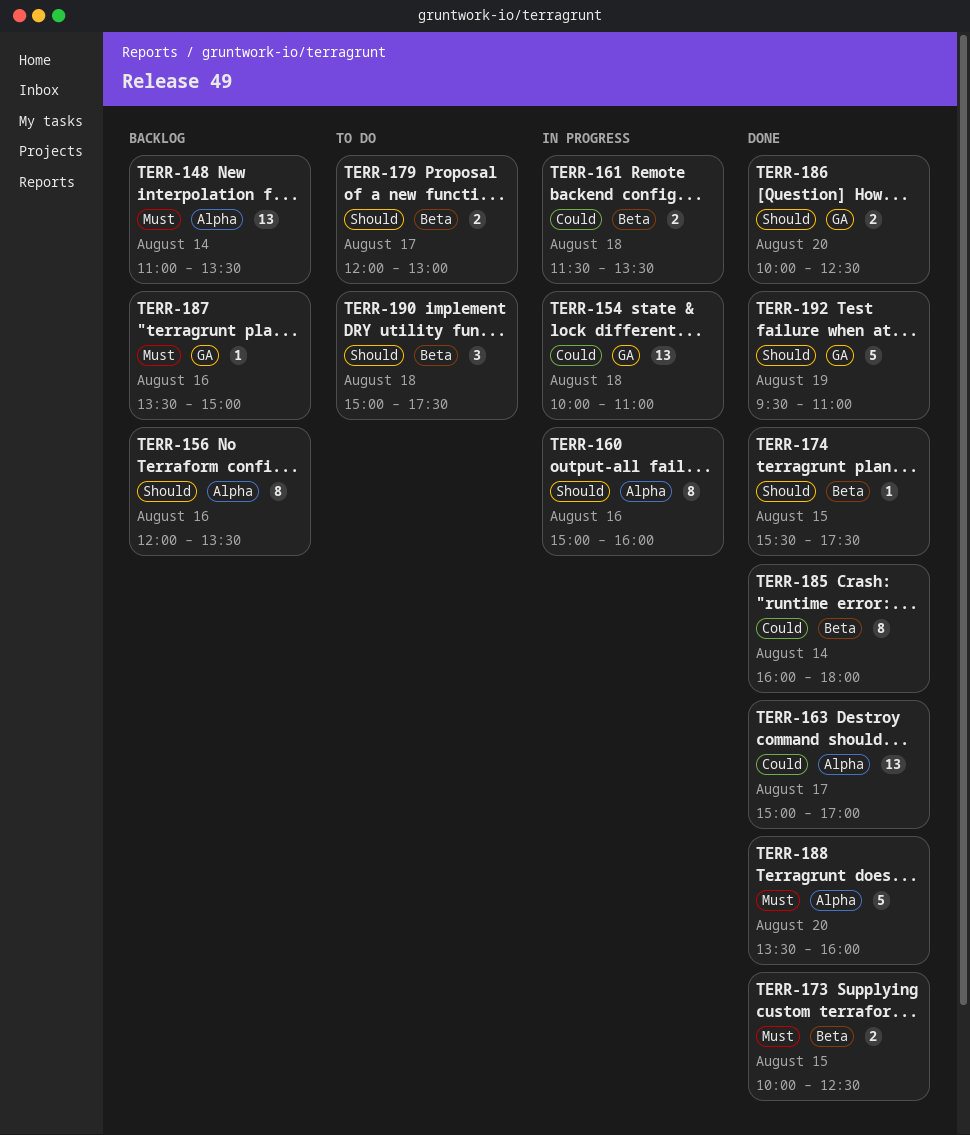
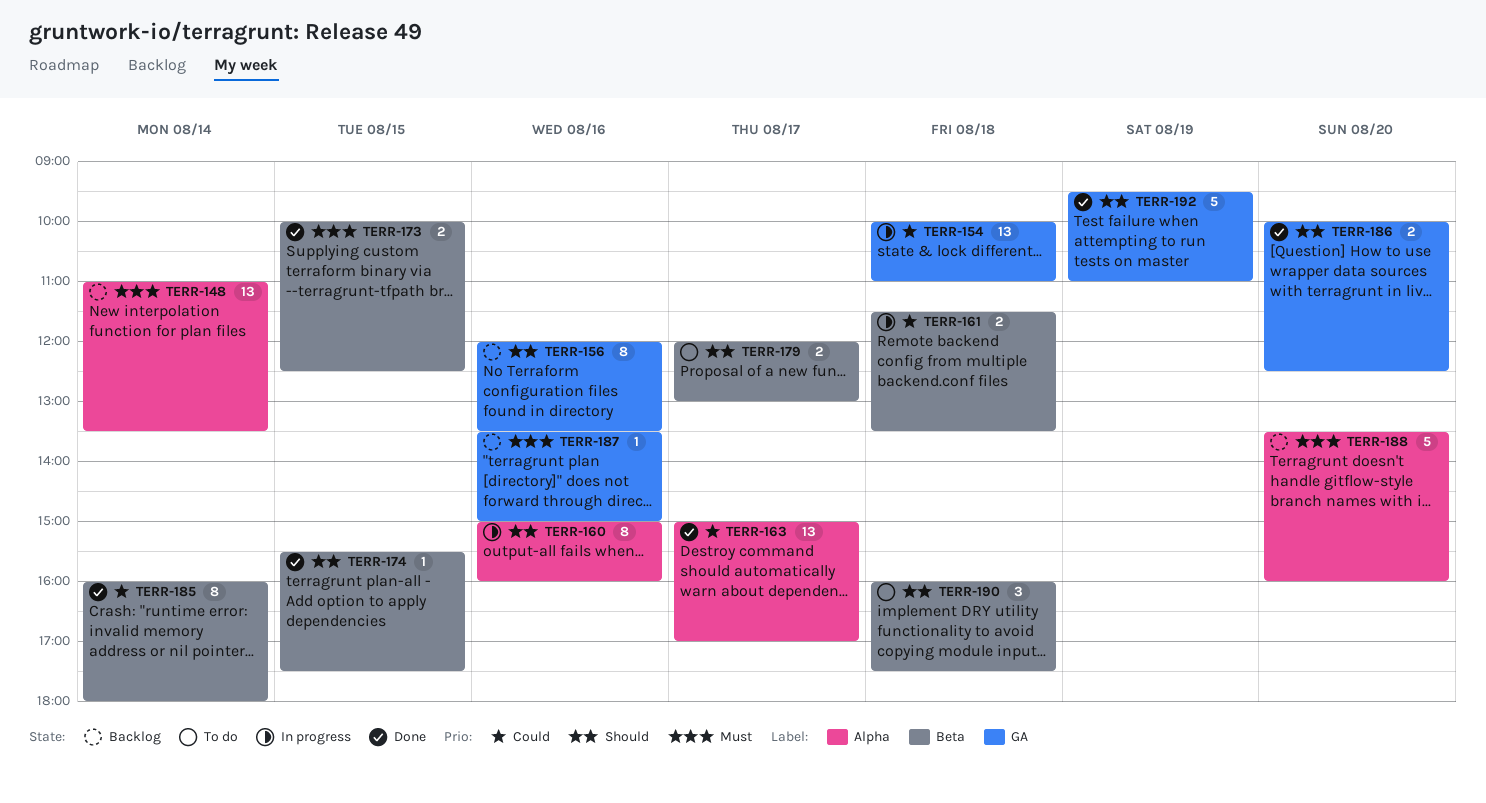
TERR-156, label: Alpha -> GA
TERR-188, status: Done -> Backlog
TERR-190, begins: 15:00 -> 16:00

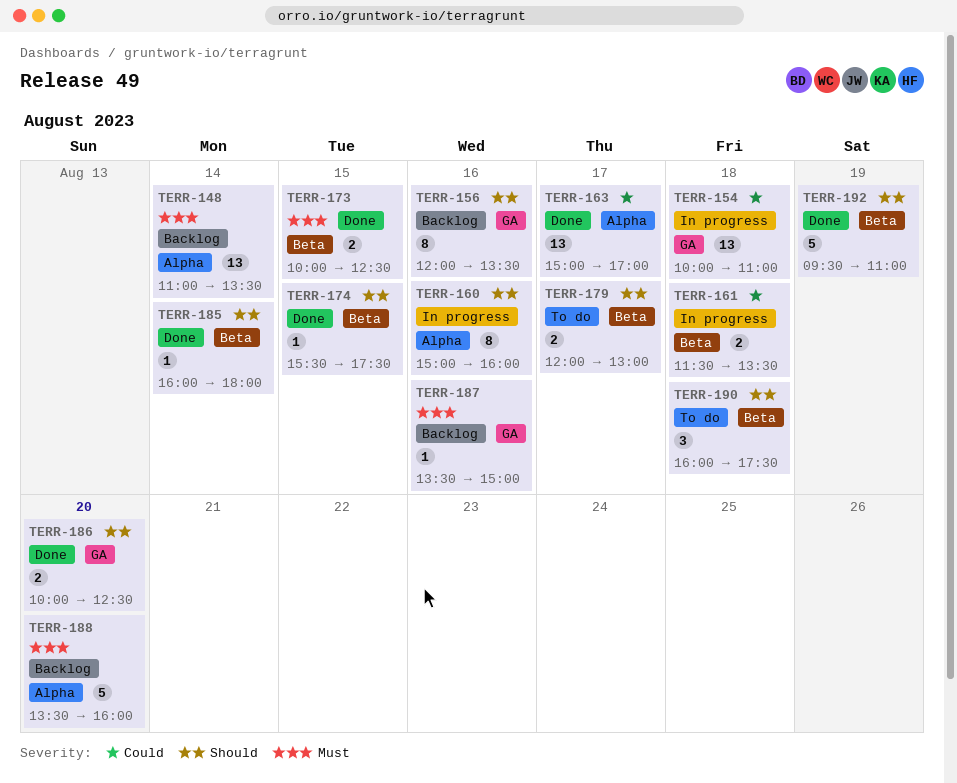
TERR-185, priority: Could -> Should
TERR-185, estimate: 8 -> 1
TERR-192, label: GA -> Beta

